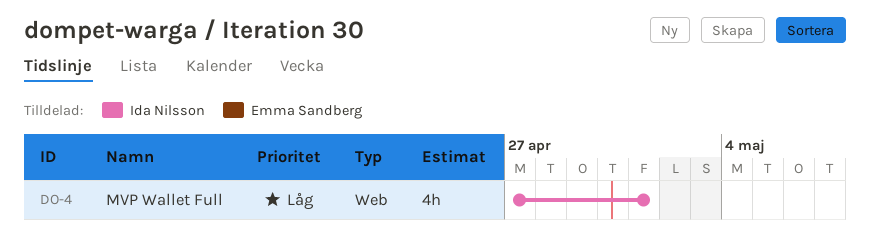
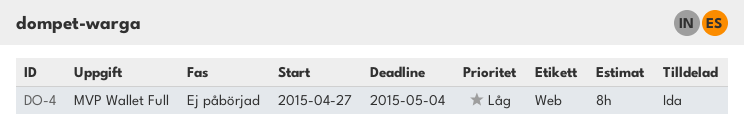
DO-4, estimate: 4h -> 8h
DO-4, due: May 1 -> May 4

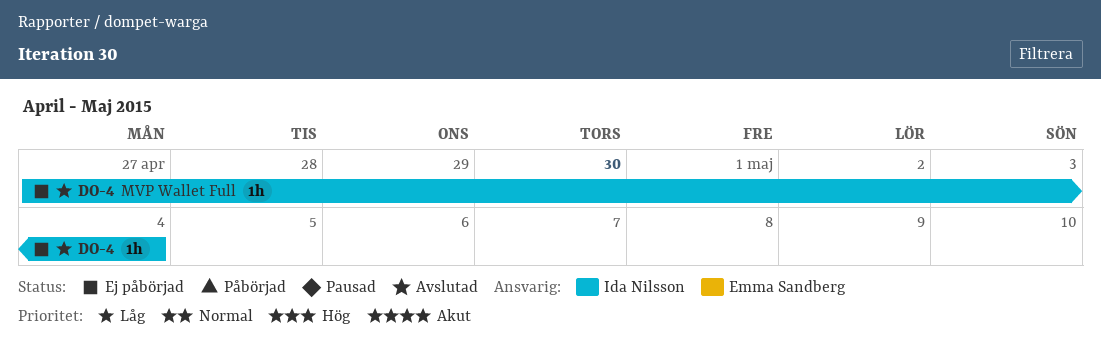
DO-4, estimate: 8h -> 1h

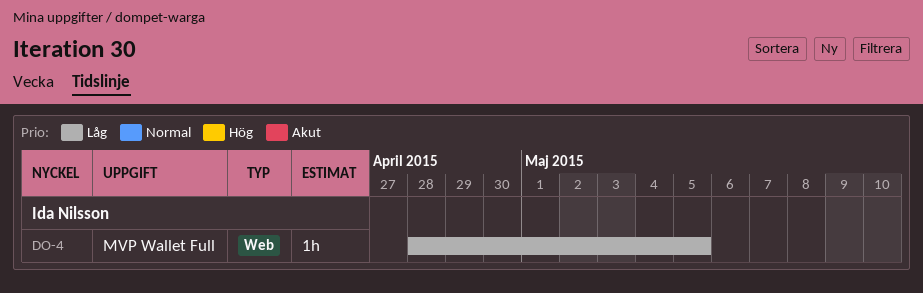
DO-4, start: Apr 27 -> Apr 28
DO-4, due: May 4 -> May 5

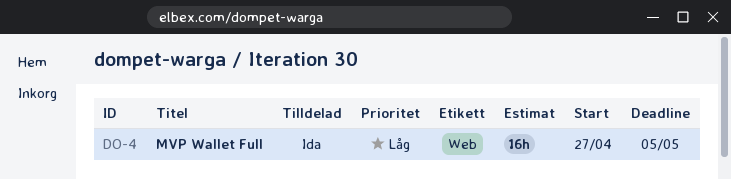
DO-4, estimate: 1h -> 16h
DO-4, start: Apr 28 -> Apr 27

